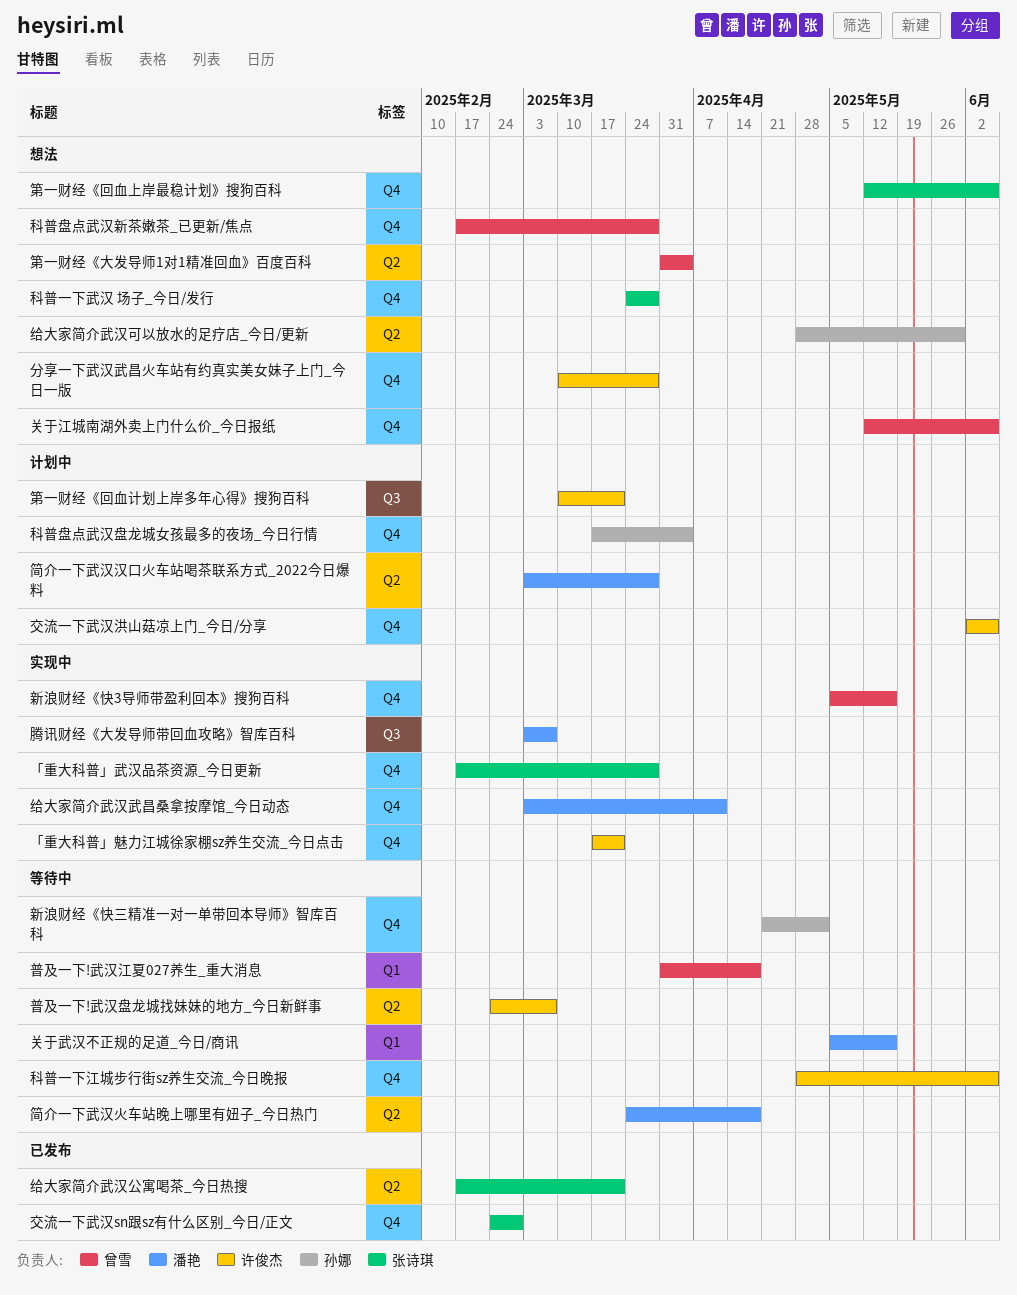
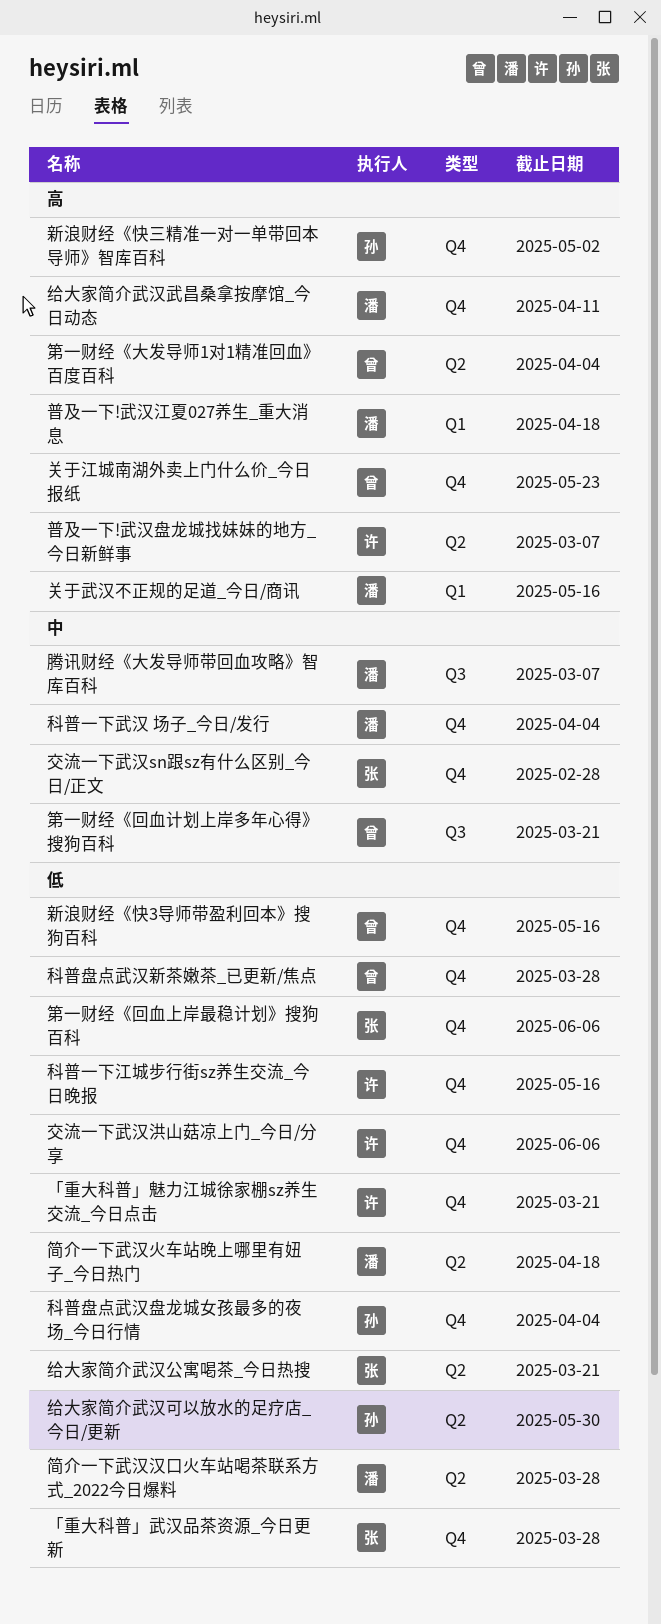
关于江城南湖外卖上门什么价_今日报纸, due: Jun 6 -> May 23
分享一下武汉武昌火车站有约真实美女妹子上门_今日一版: present -> none
普及一下!武汉江夏027养生_重大消息, owner: 曾雪 -> 潘艳
科普一下武汉 场子_今日/发行, owner: 张诗琪 -> 潘艳
科普一下武汉 场子_今日/发行, due: Mar 28 -> Apr 4
科普一下江城步行街sz养生交流_今日晚报, due: Jun 6 -> May 16
第一财经《回血计划上岸多年心得》搜狗百科, owner: 许俊杰 -> 曾雪

